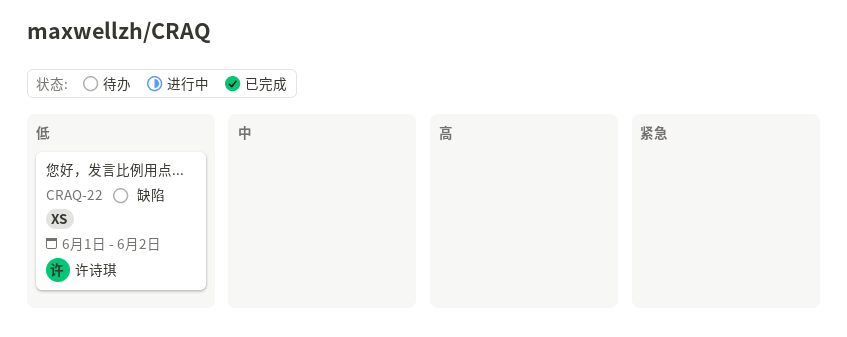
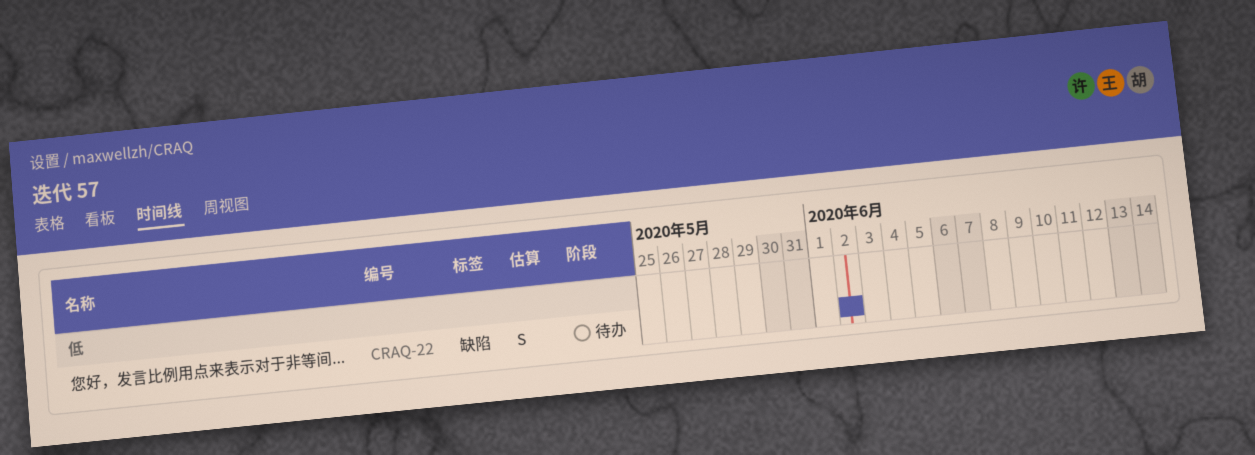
CRAQ-22, estimate: XS -> S
CRAQ-22, start: Jun 1 -> Jun 2

